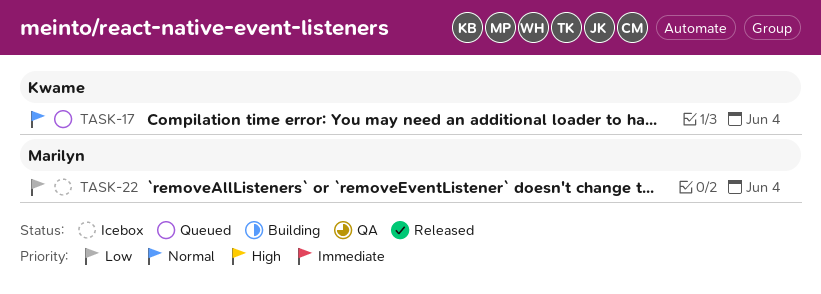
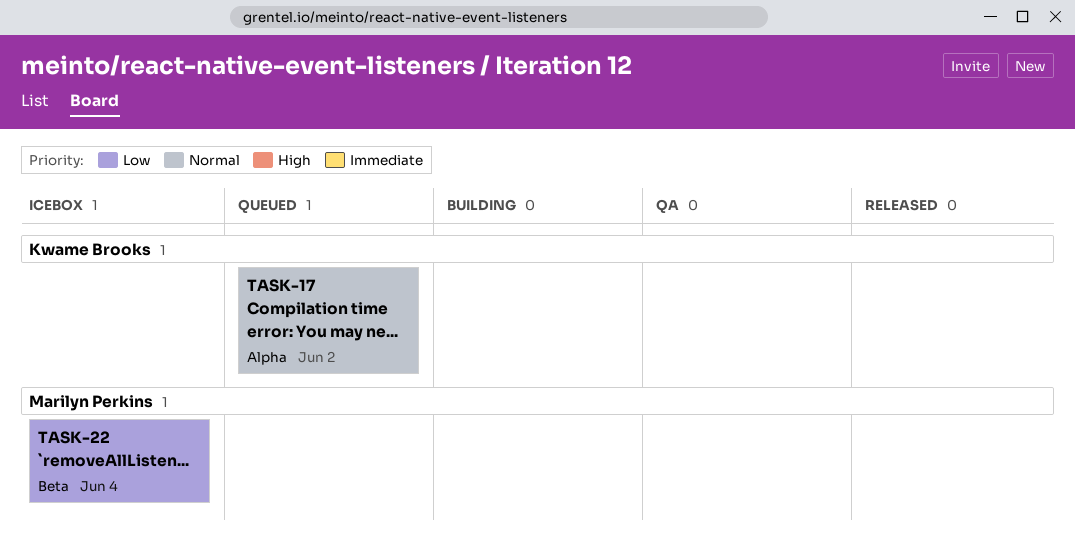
TASK-17, due: Jun 4 -> Jun 2

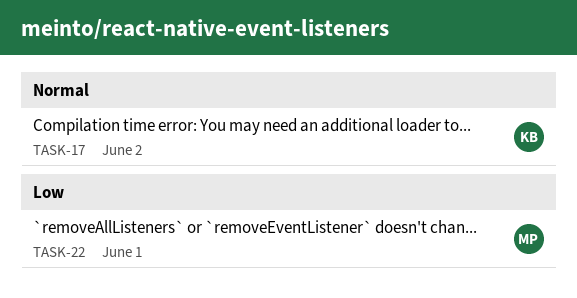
TASK-22, due: Jun 4 -> Jun 1

